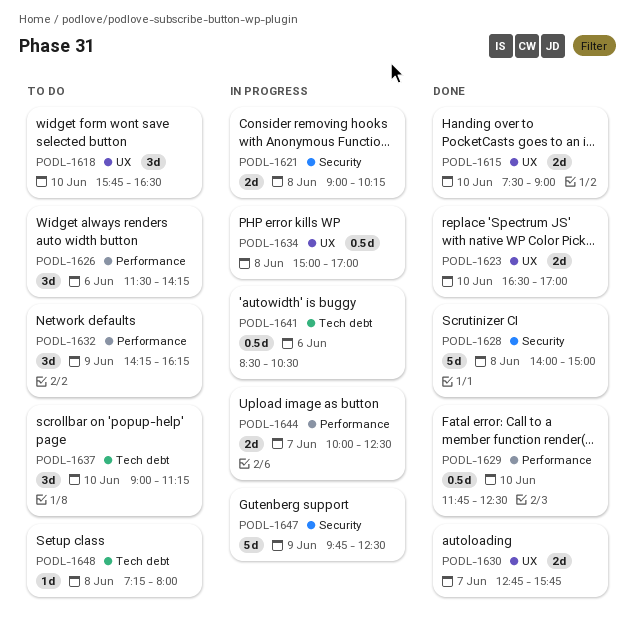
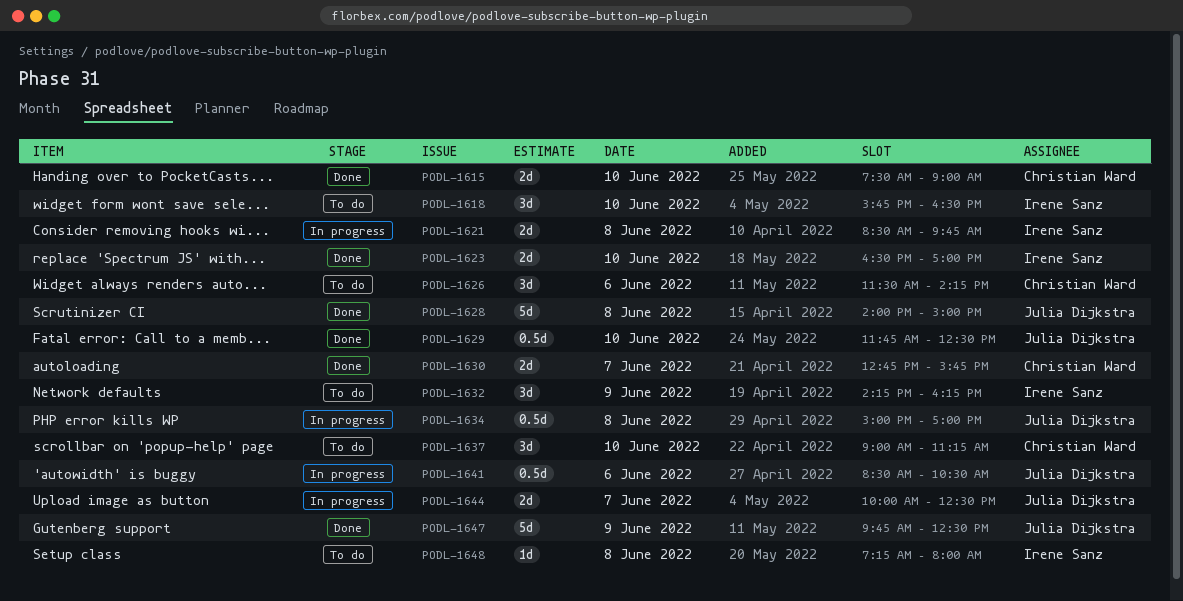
PODL-1621, begins: 09:00 -> 08:30
PODL-1621, ends: 10:15 -> 09:45
PODL-1647, status: In progress -> Done

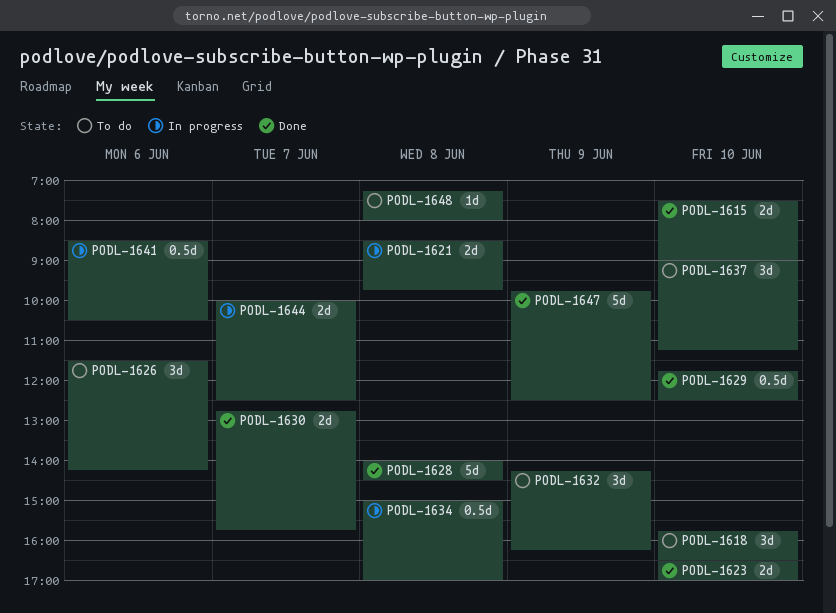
PODL-1628, ends: 15:00 -> 14:30

